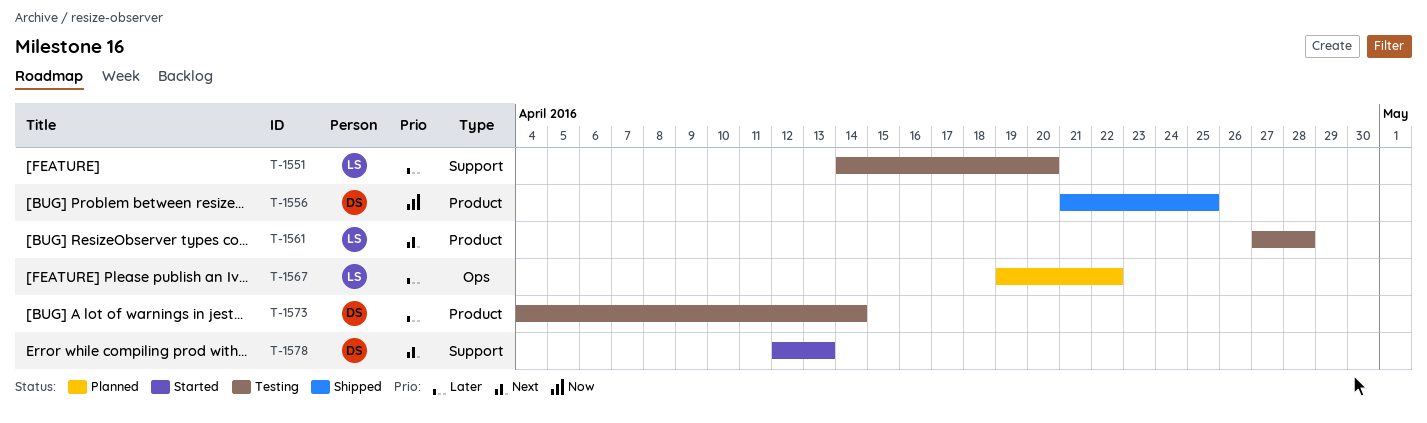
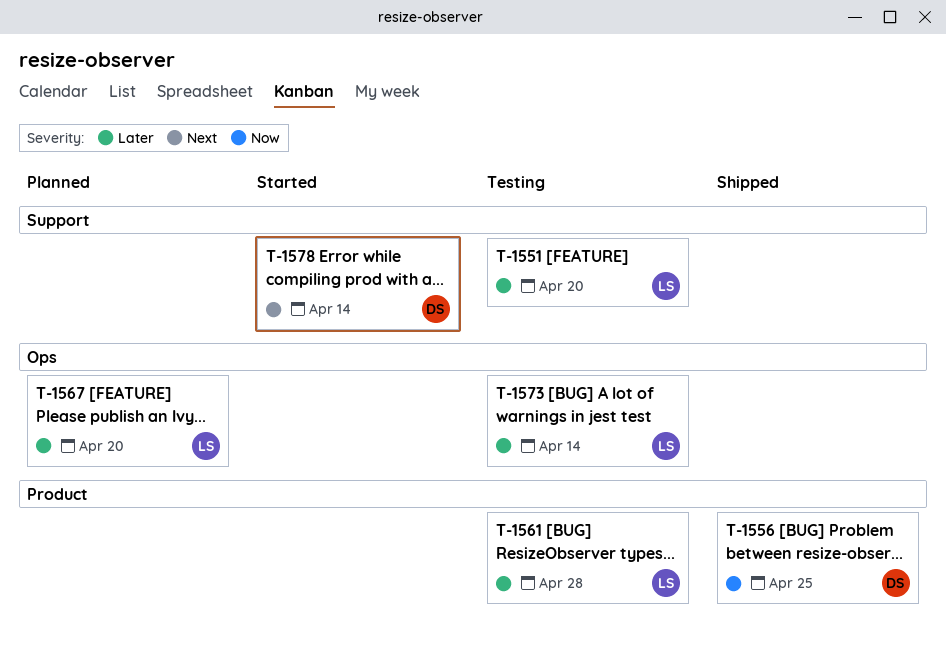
T-1561, priority: Next -> Later
T-1567, due: Apr 22 -> Apr 20
T-1573, owner: DS -> LS
T-1573, label: Product -> Ops
T-1578, due: Apr 13 -> Apr 14

